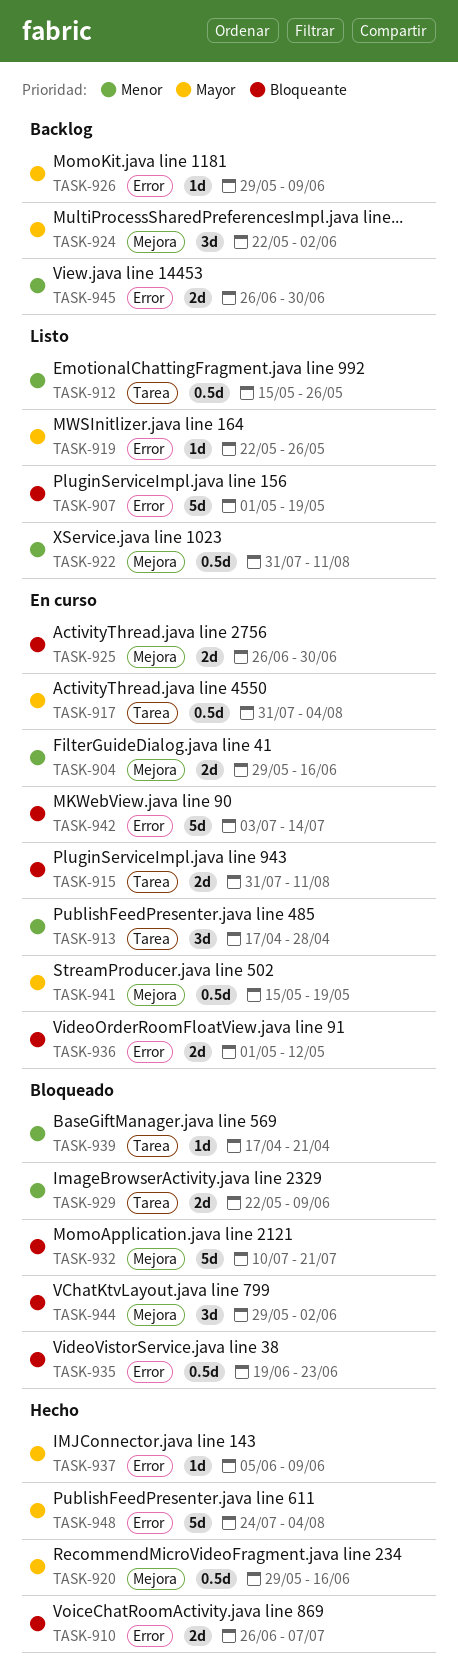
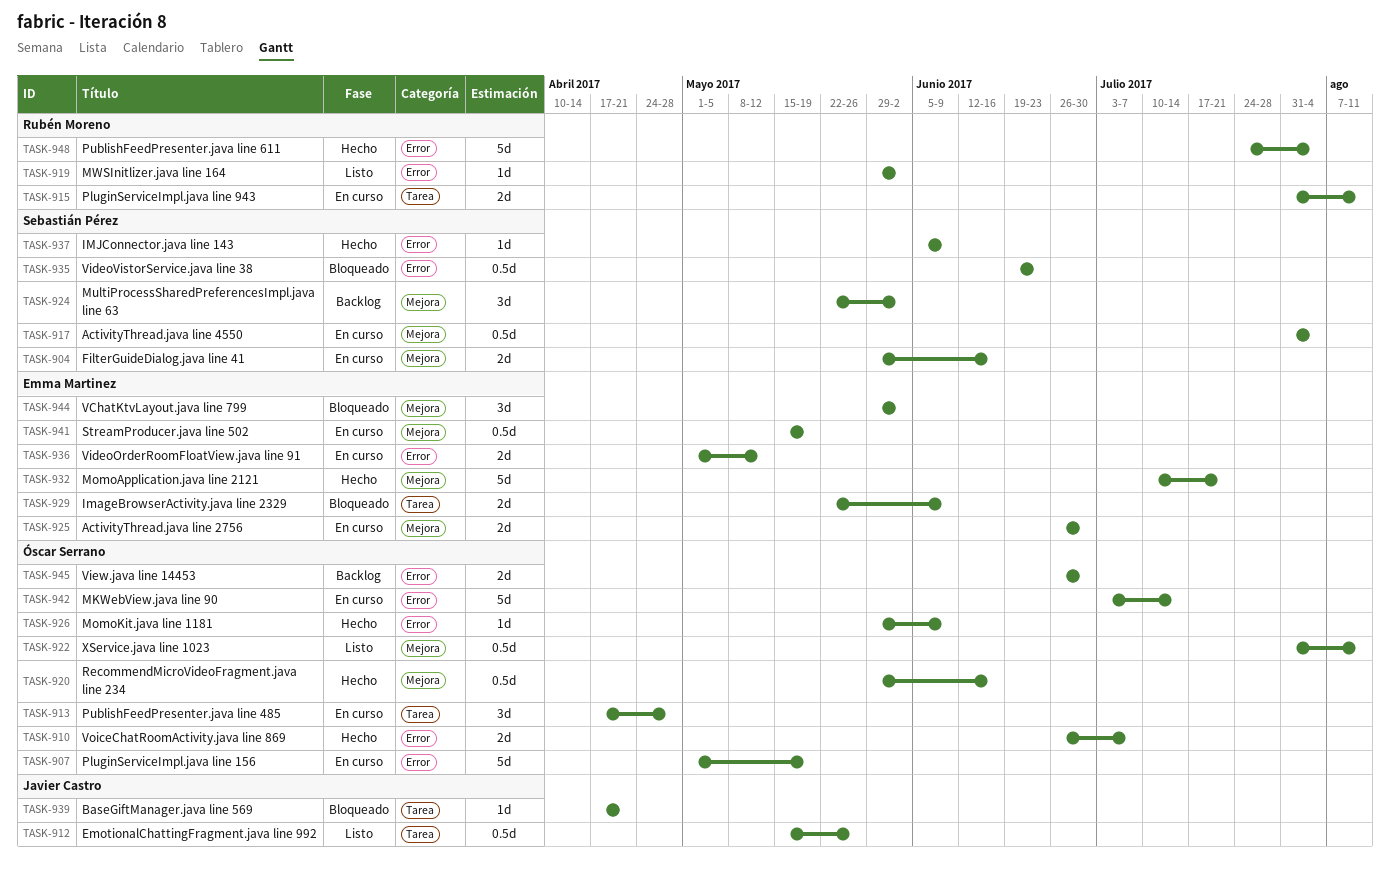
TASK-907, status: Listo -> En curso
TASK-917, label: Tarea -> Mejora
TASK-919, start: May 22 -> May 29
TASK-919, due: May 26 -> Jun 2
TASK-926, status: Backlog -> Hecho
TASK-932, status: Bloqueado -> Hecho

